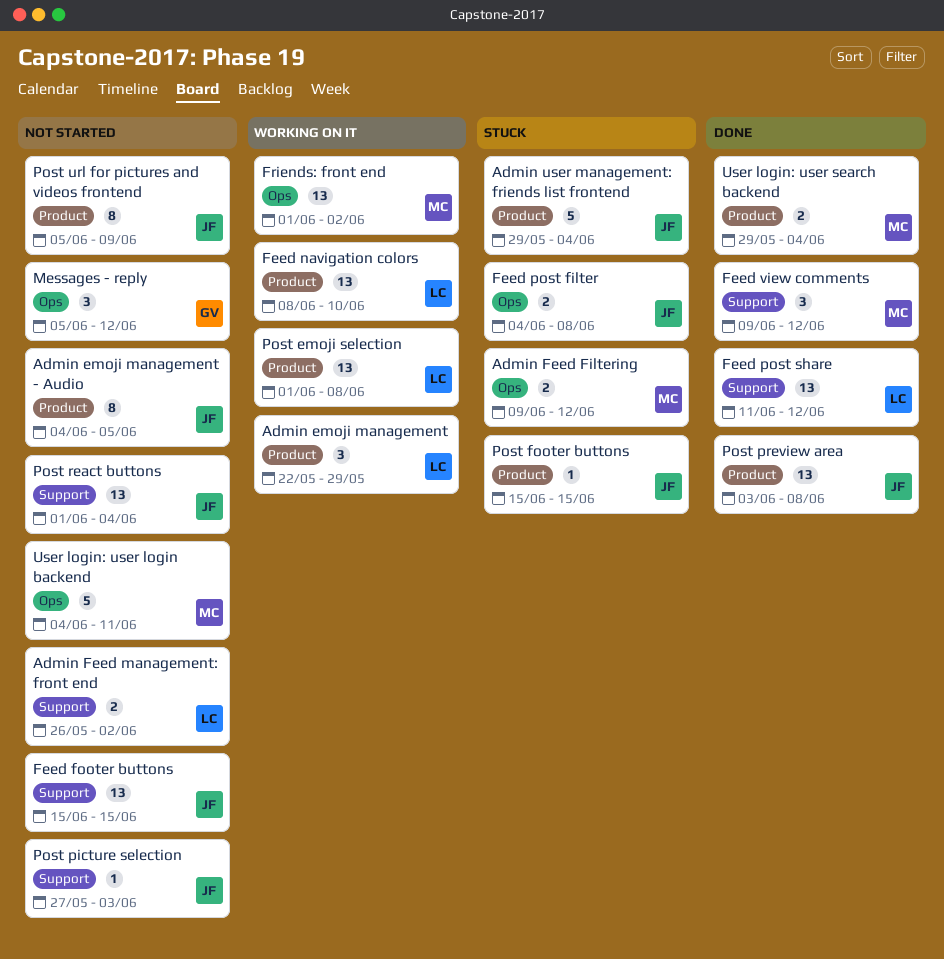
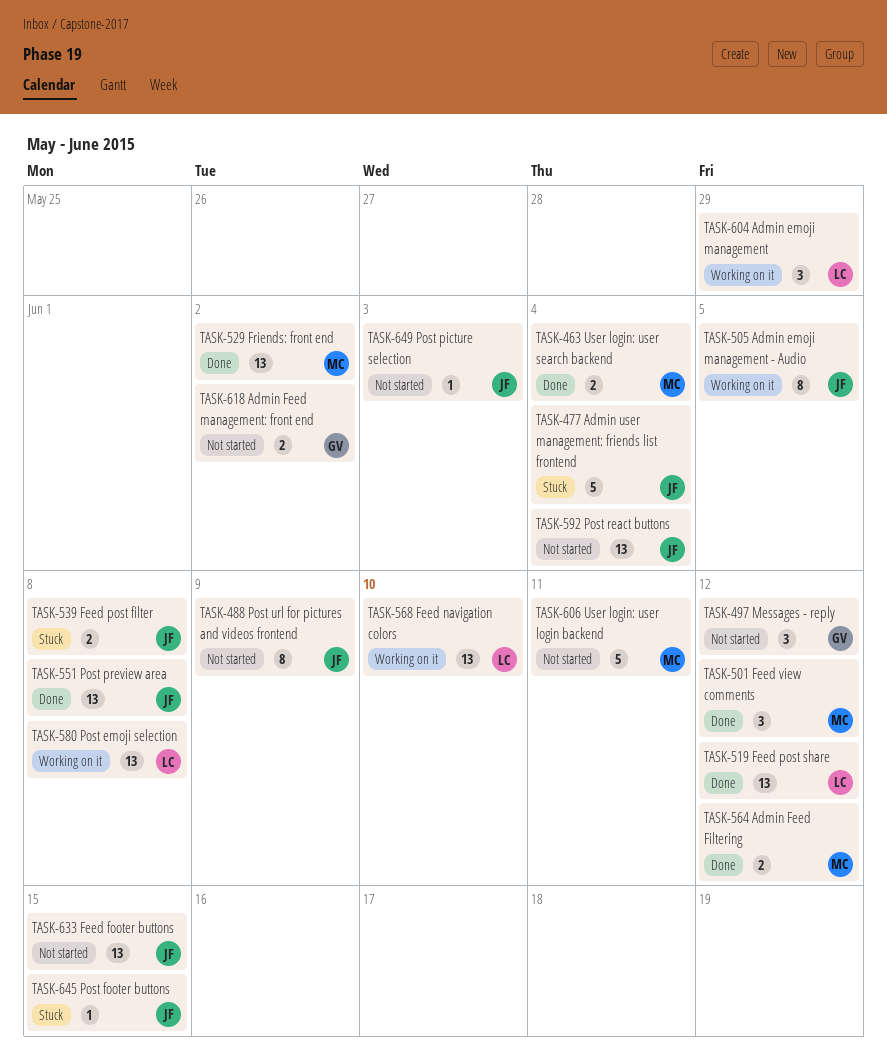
Admin emoji management - Audio, status: Not started -> Working on it
Admin Feed Filtering, status: Stuck -> Done
Admin Feed management: front end, owner: LC -> GV
Friends: front end, status: Working on it -> Done

